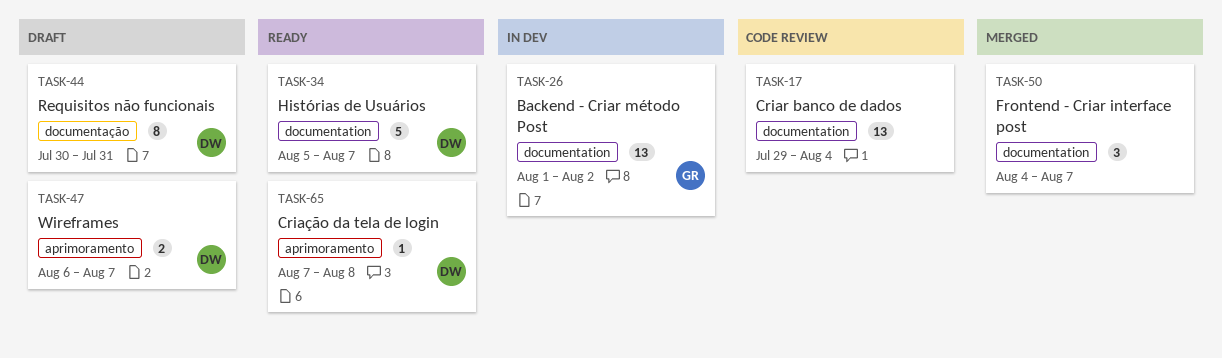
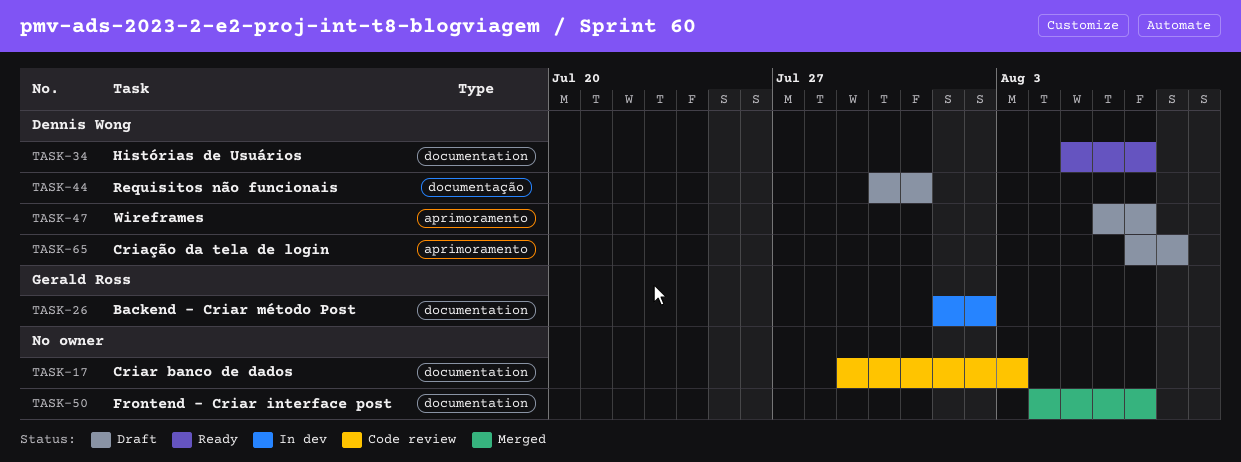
TASK-17, due: Aug 4 -> Aug 3
TASK-65, status: Ready -> Draft

